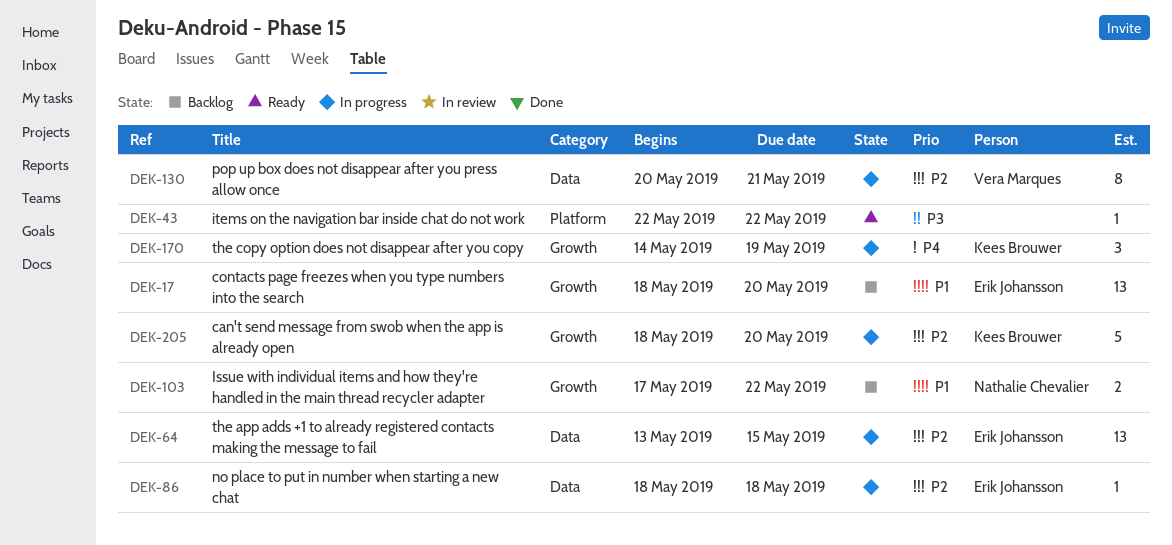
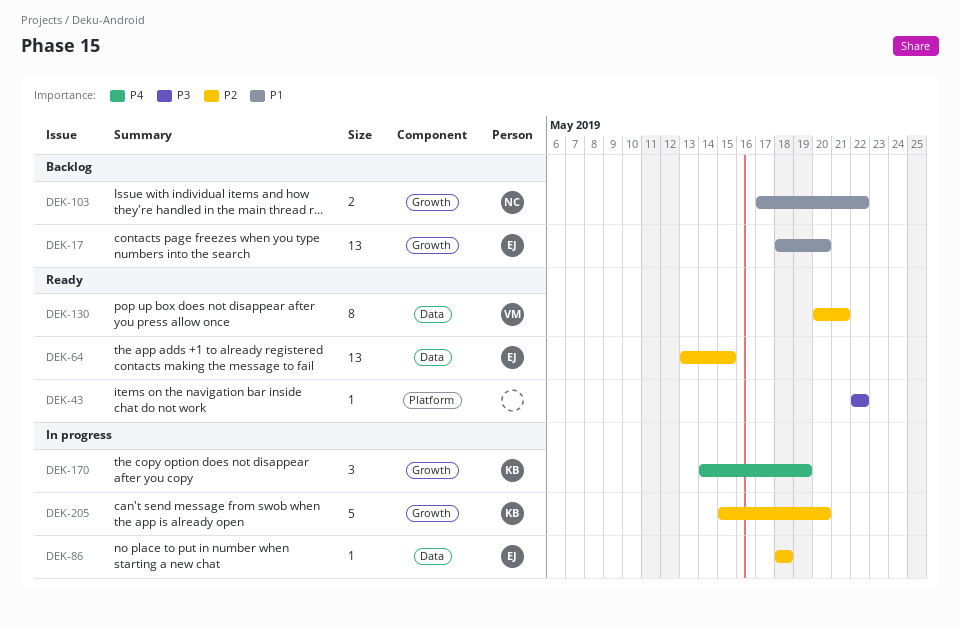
DEK-64, status: In progress -> Ready
DEK-130, status: In progress -> Ready
DEK-205, start: May 18 -> May 15

